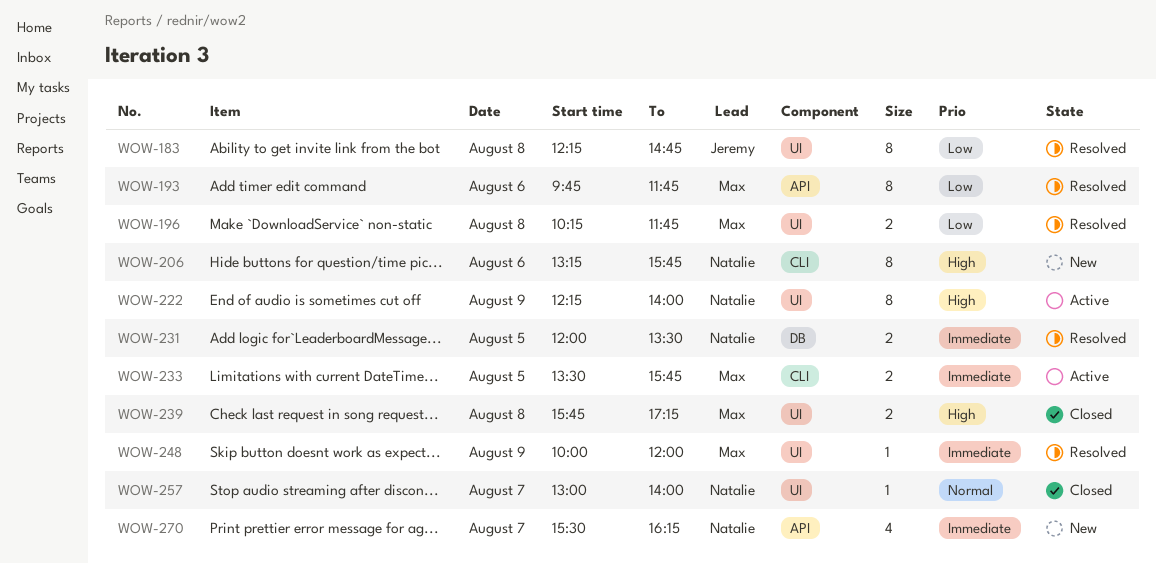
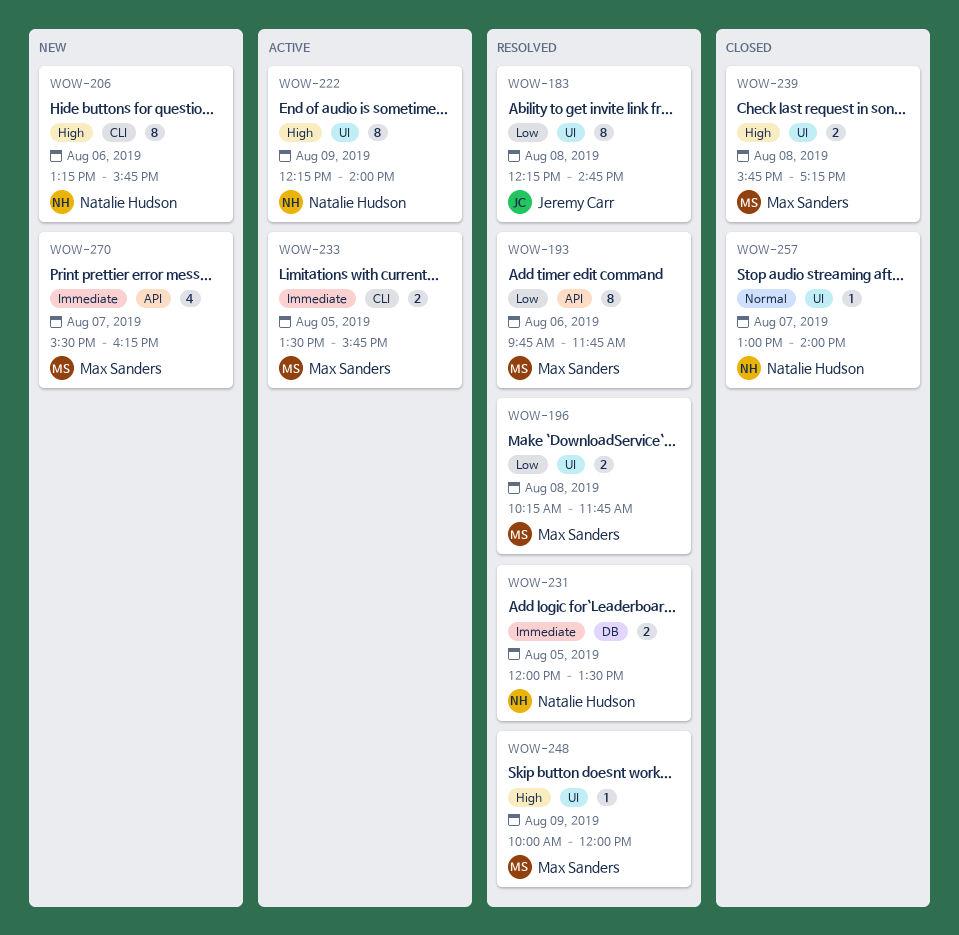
WOW-248, priority: Immediate -> High
WOW-270, owner: Natalie Hudson -> Max Sanders

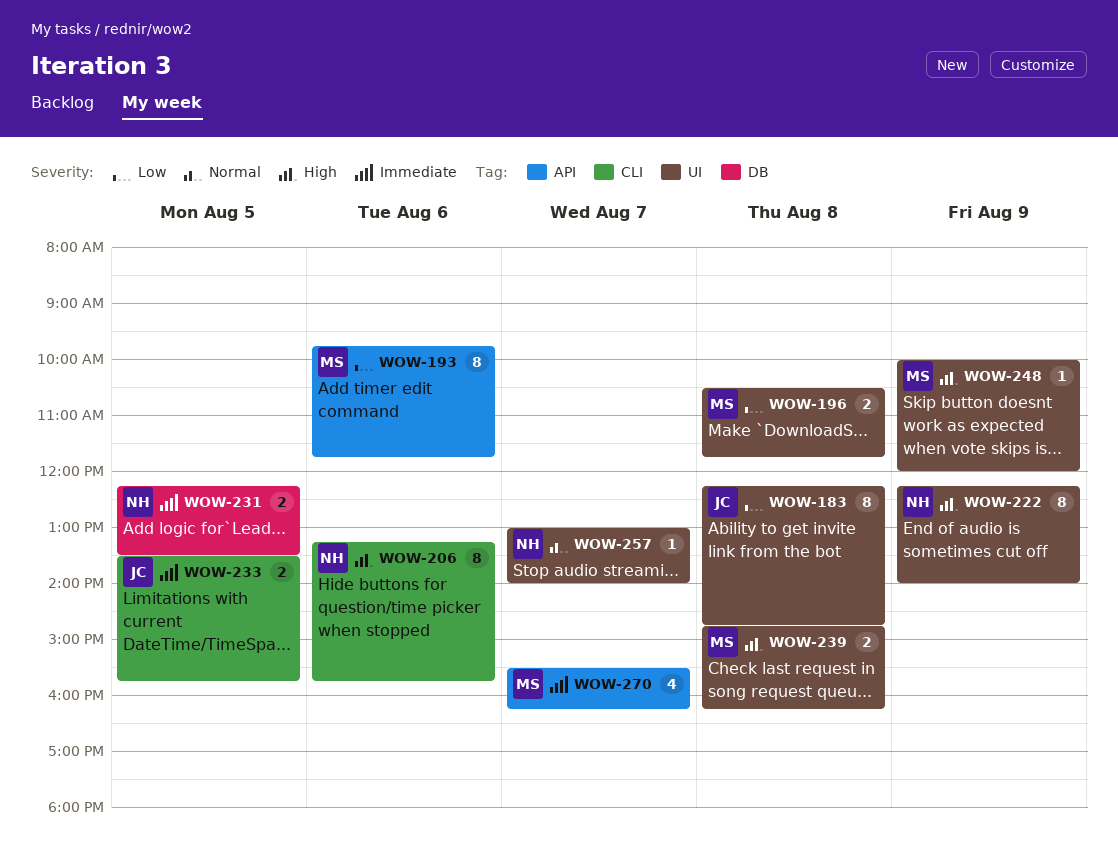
WOW-196, begins: 10:15 -> 10:30
WOW-231, begins: 12:00 -> 12:15
WOW-233, owner: Max Sanders -> Jeremy Carr
WOW-239, begins: 15:45 -> 14:45
WOW-239, ends: 17:15 -> 16:15

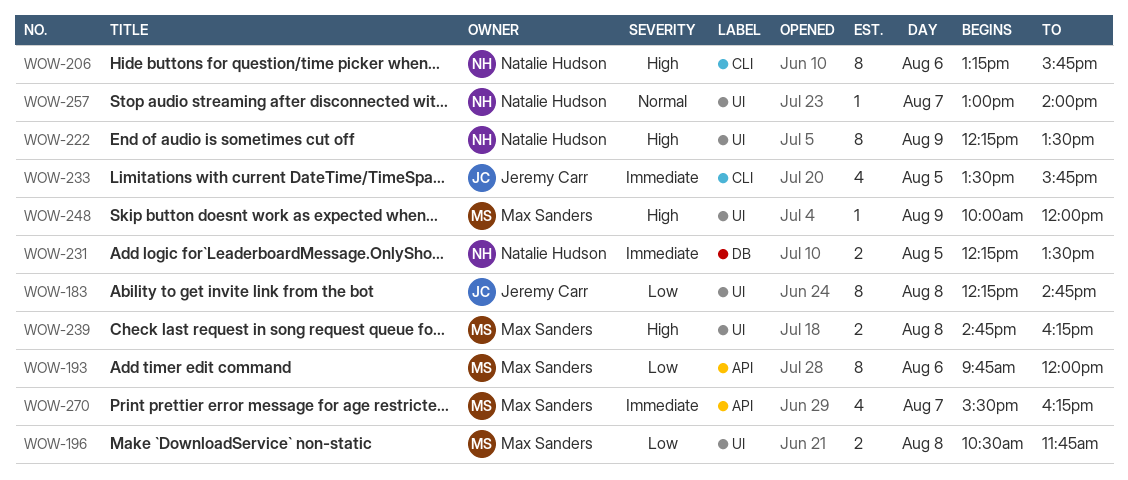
WOW-193, ends: 11:45 -> 12:00
WOW-222, ends: 14:00 -> 13:30
WOW-233, estimate: 2 -> 4

